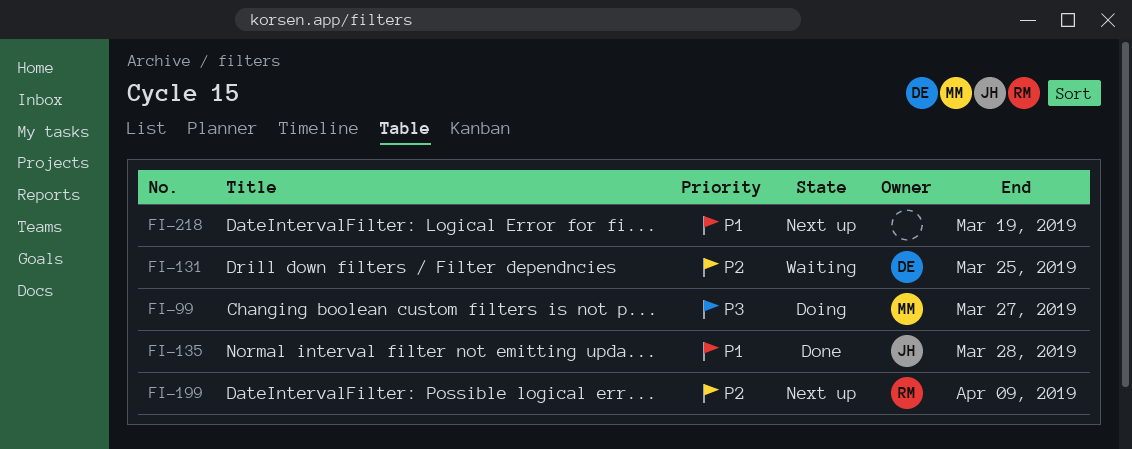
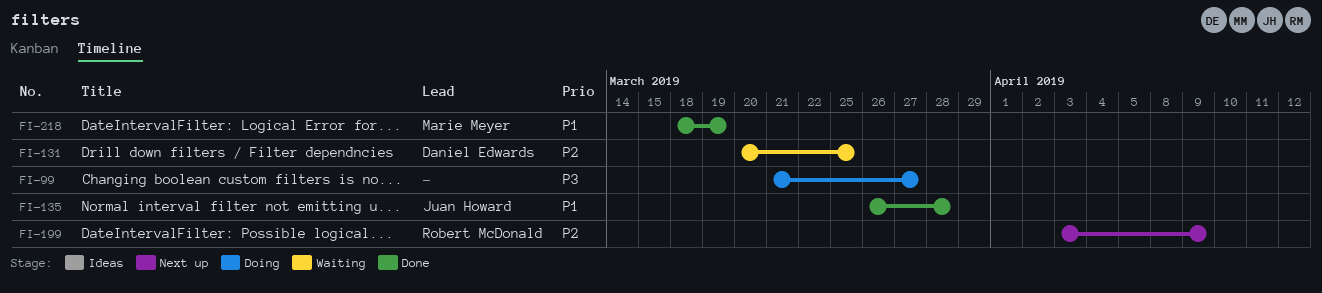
FI-99, owner: Marie Meyer -> none
FI-218, status: Next up -> Done
FI-218, owner: none -> Marie Meyer

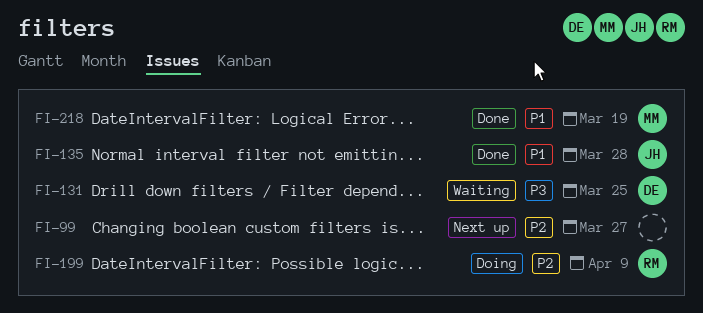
FI-99, status: Doing -> Next up
FI-99, priority: P3 -> P2
FI-131, priority: P2 -> P3
FI-199, status: Next up -> Doing

